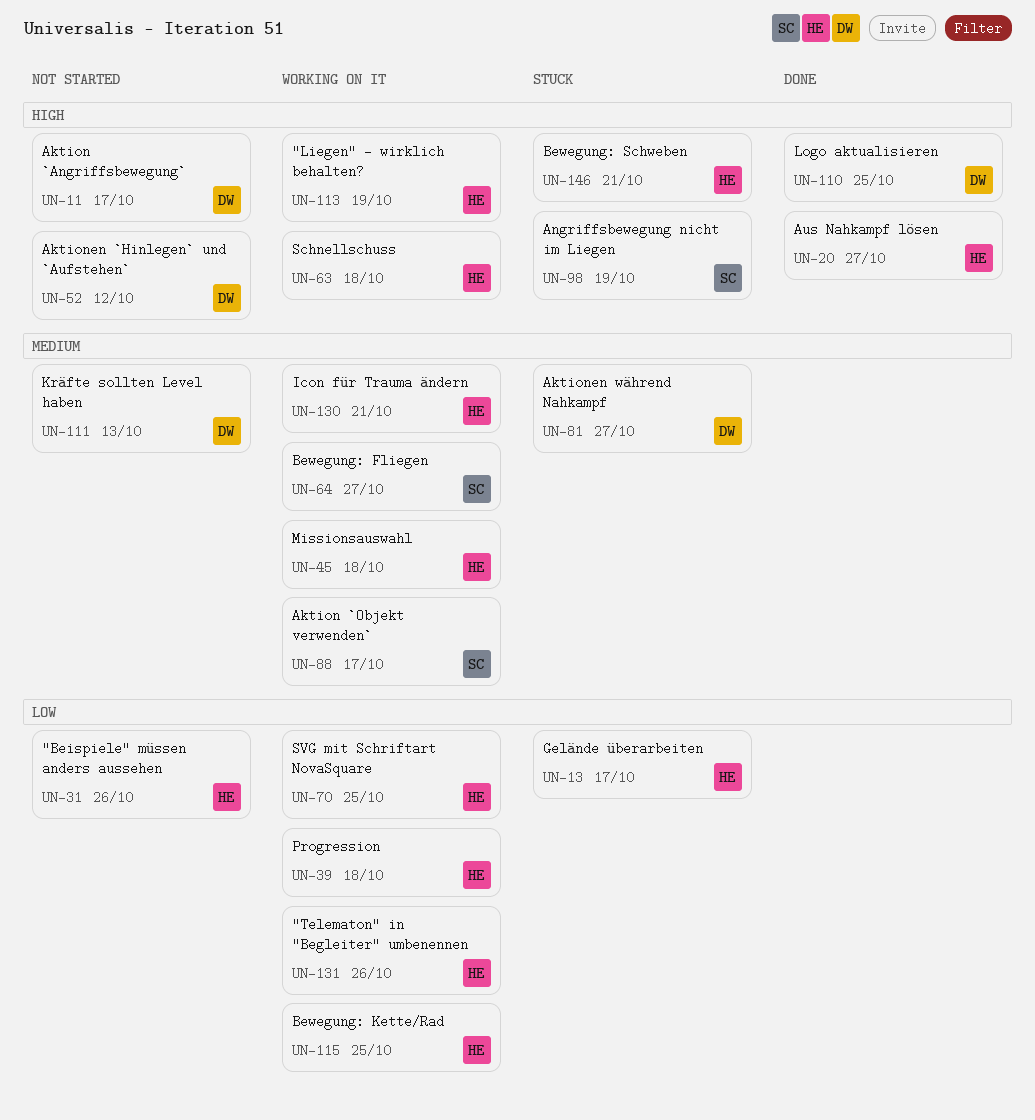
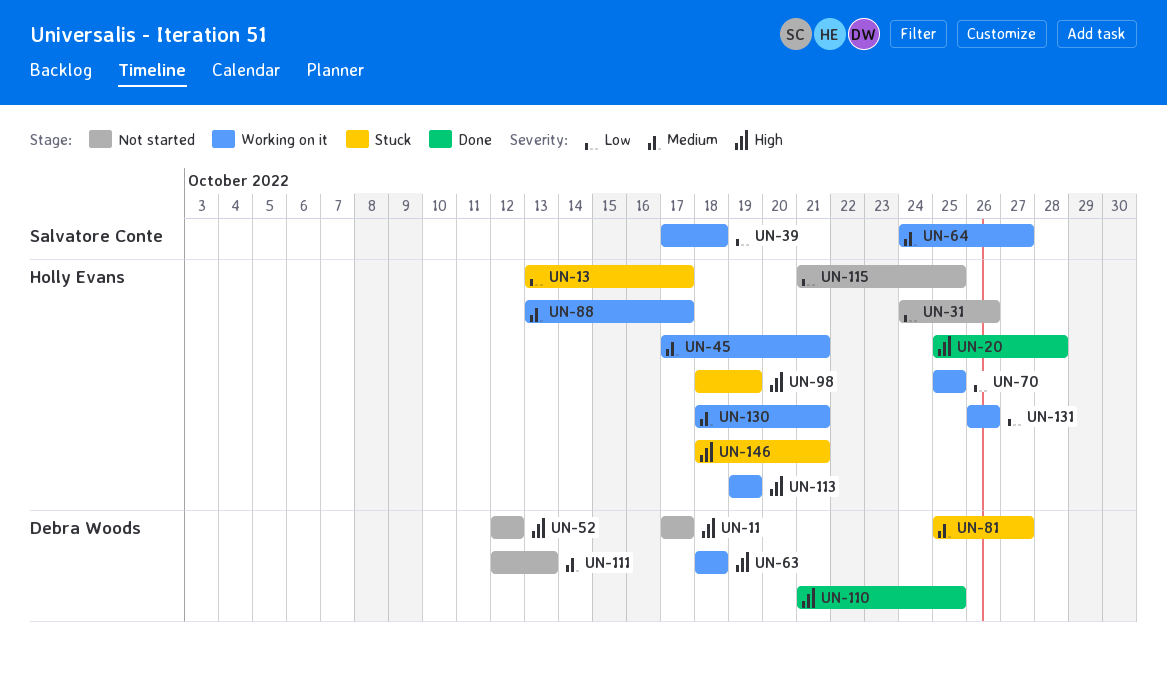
UN-20, due: Oct 27 -> Oct 28
UN-39, owner: Holly Evans -> Salvatore Conte
UN-45, due: Oct 18 -> Oct 21
UN-63, owner: Holly Evans -> Debra Woods
UN-88, owner: Salvatore Conte -> Holly Evans
UN-98, owner: Salvatore Conte -> Holly Evans
UN-115, status: Working on it -> Not started

